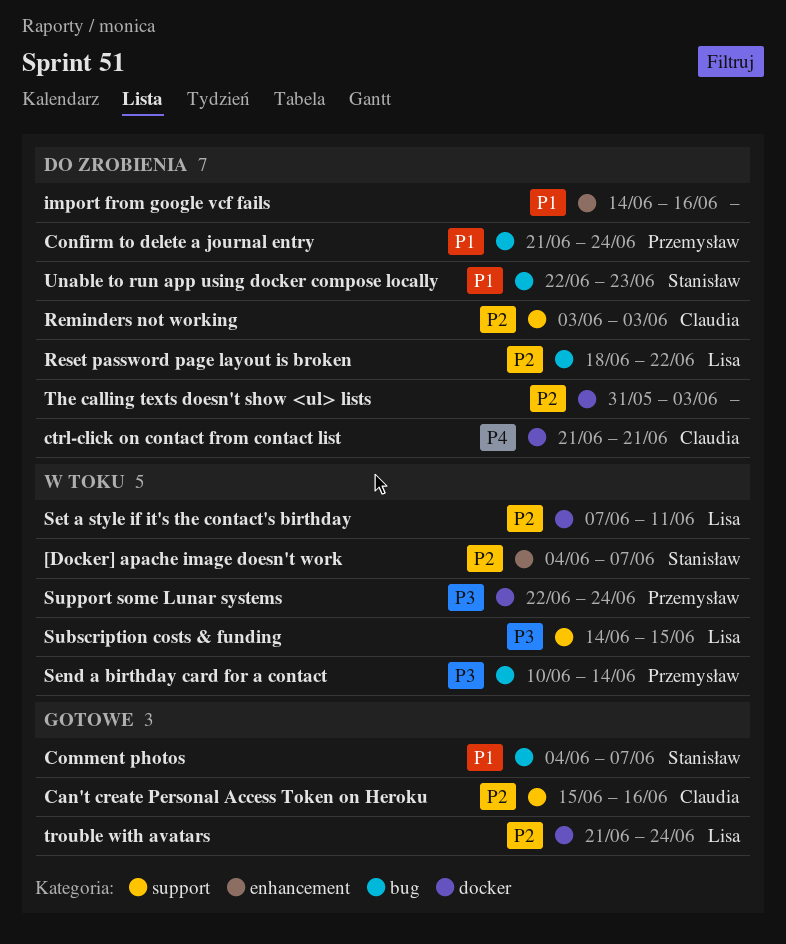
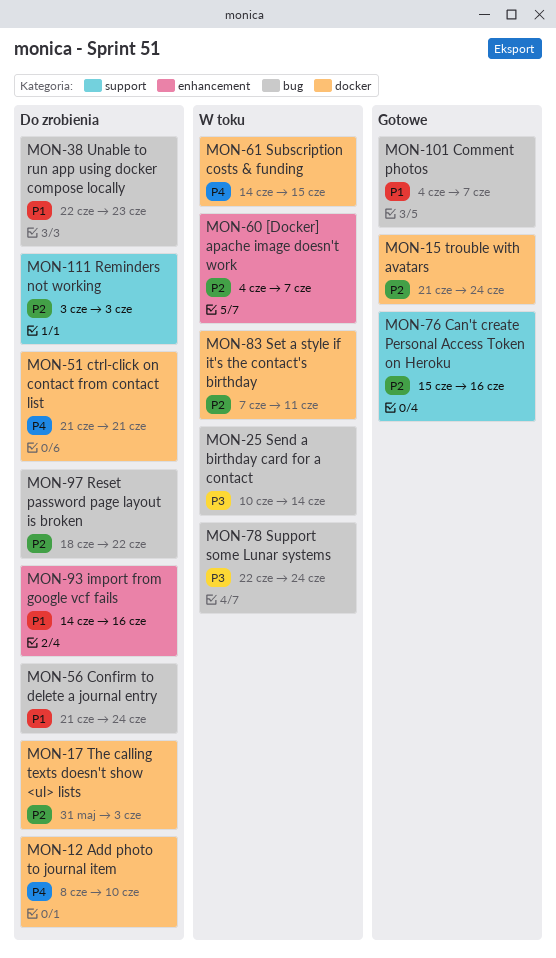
Add photo to journal item: none -> present
Subscription costs & funding, priority: P3 -> P4
Subscription costs & funding, label: support -> docker
Support some Lunar systems, label: docker -> bug

